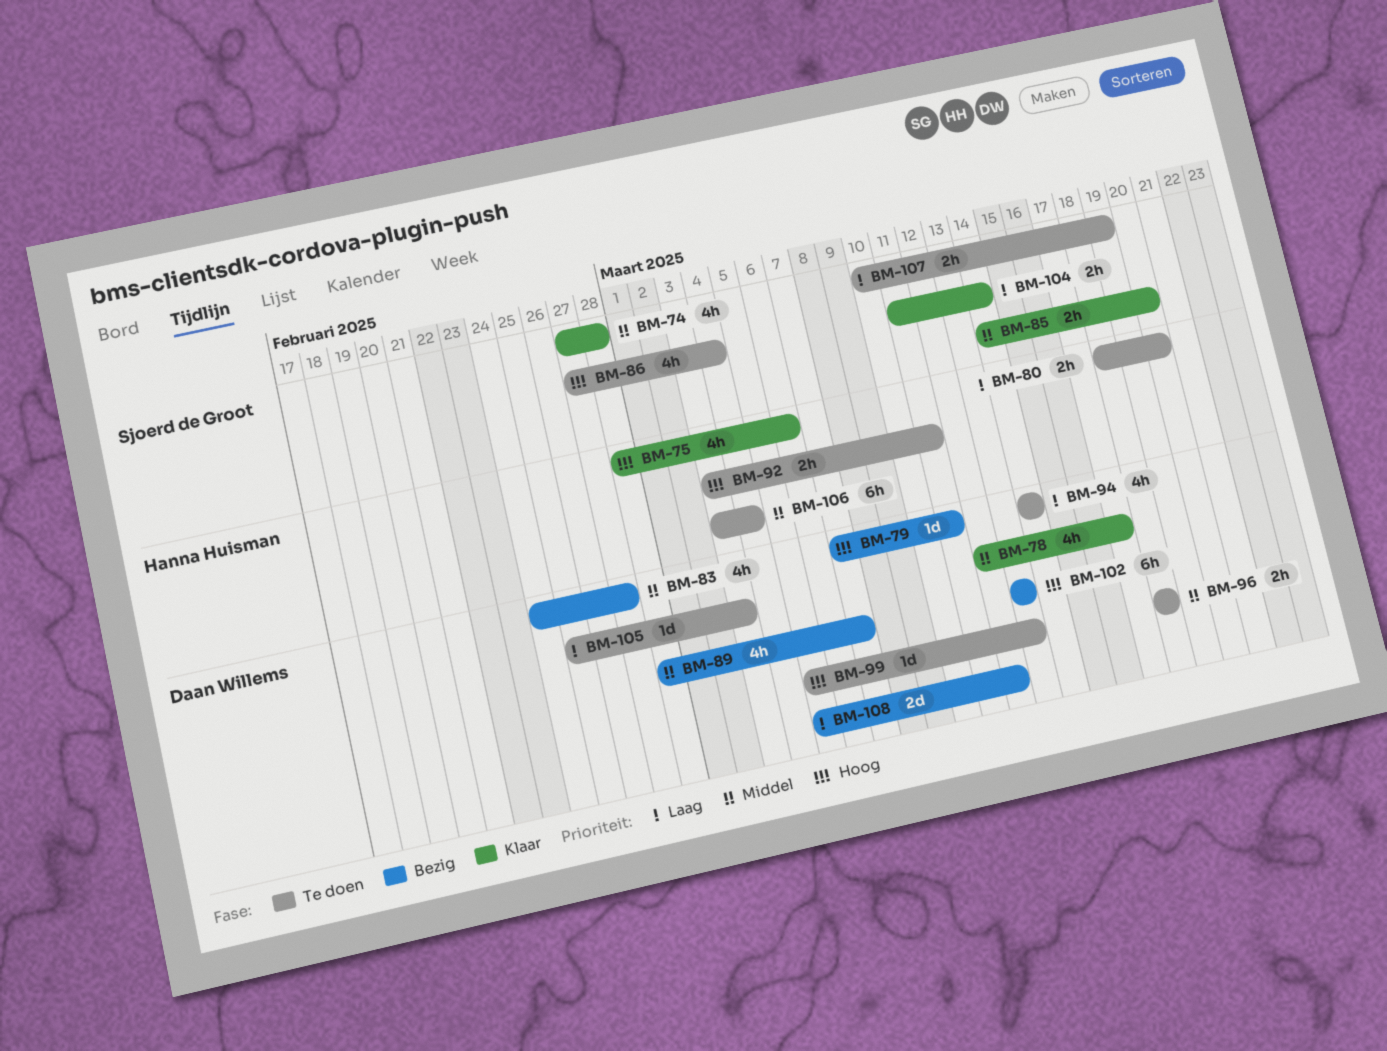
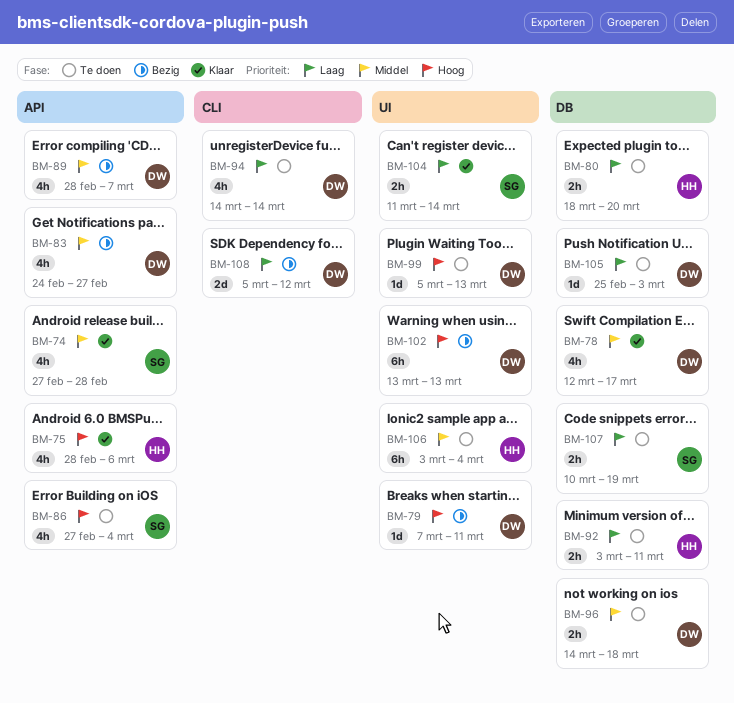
BM-85: present -> none
BM-92, priority: Hoog -> Laag
BM-96, start: Mar 18 -> Mar 14

